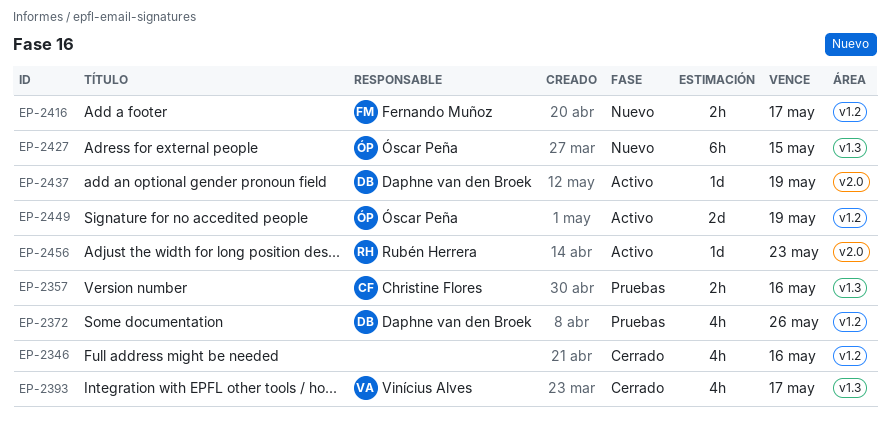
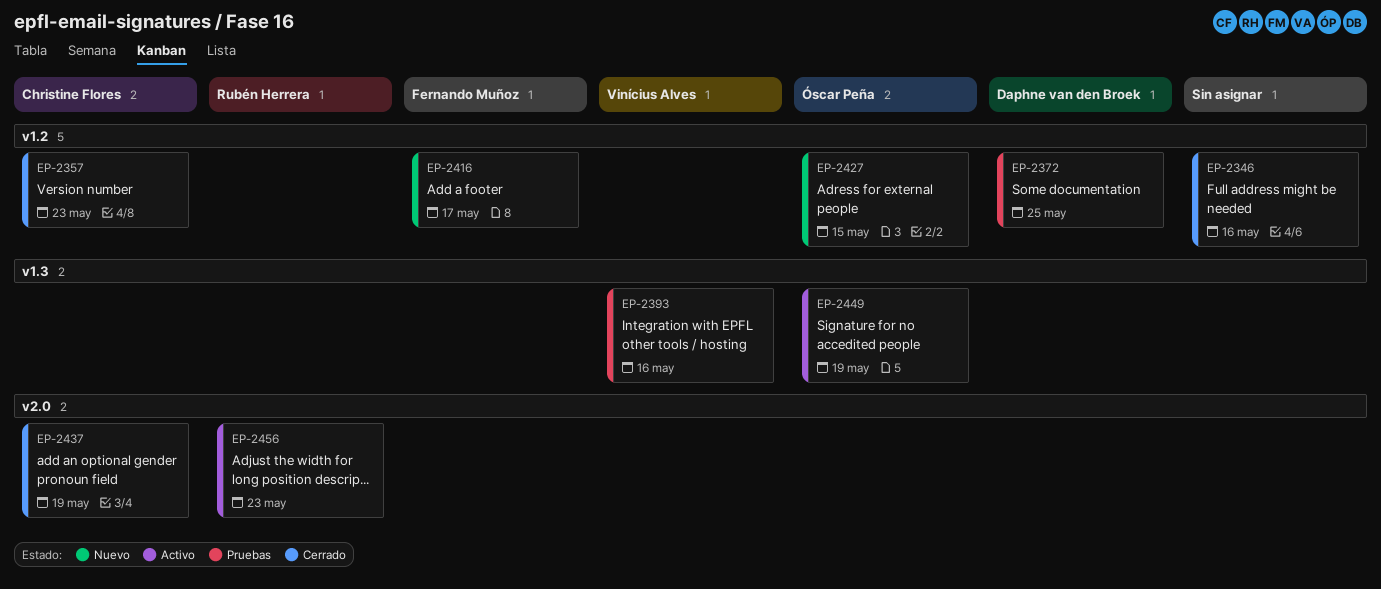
EP-2357, status: Pruebas -> Cerrado
EP-2357, label: v1.3 -> v1.2
EP-2357, due: May 16 -> May 23
EP-2372, due: May 26 -> May 25
EP-2393, status: Cerrado -> Pruebas
EP-2393, due: May 17 -> May 16
EP-2427, label: v1.3 -> v1.2
EP-2437, status: Activo -> Cerrado
EP-2437, owner: Daphne van den Broek -> Christine Flores
EP-2449, label: v1.2 -> v1.3

